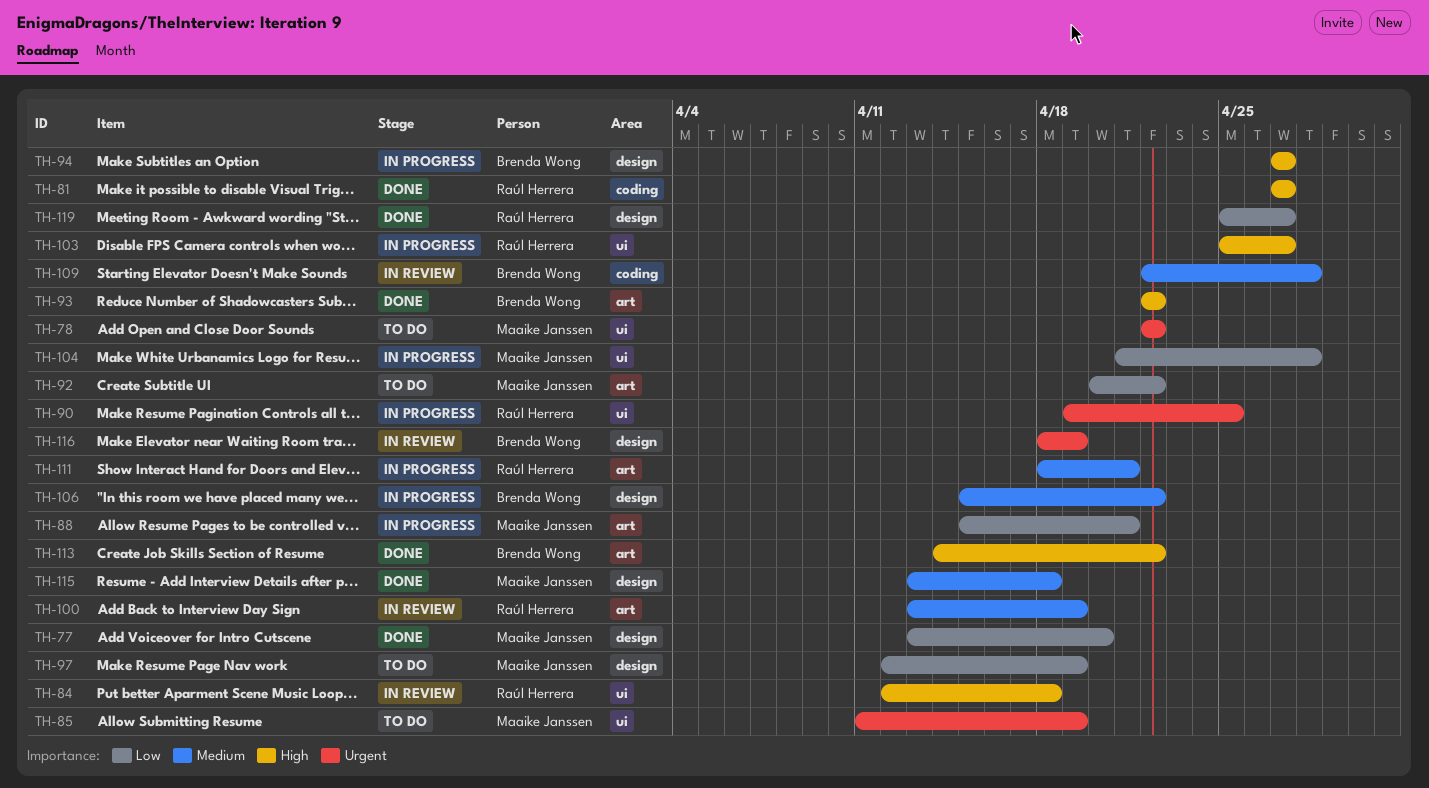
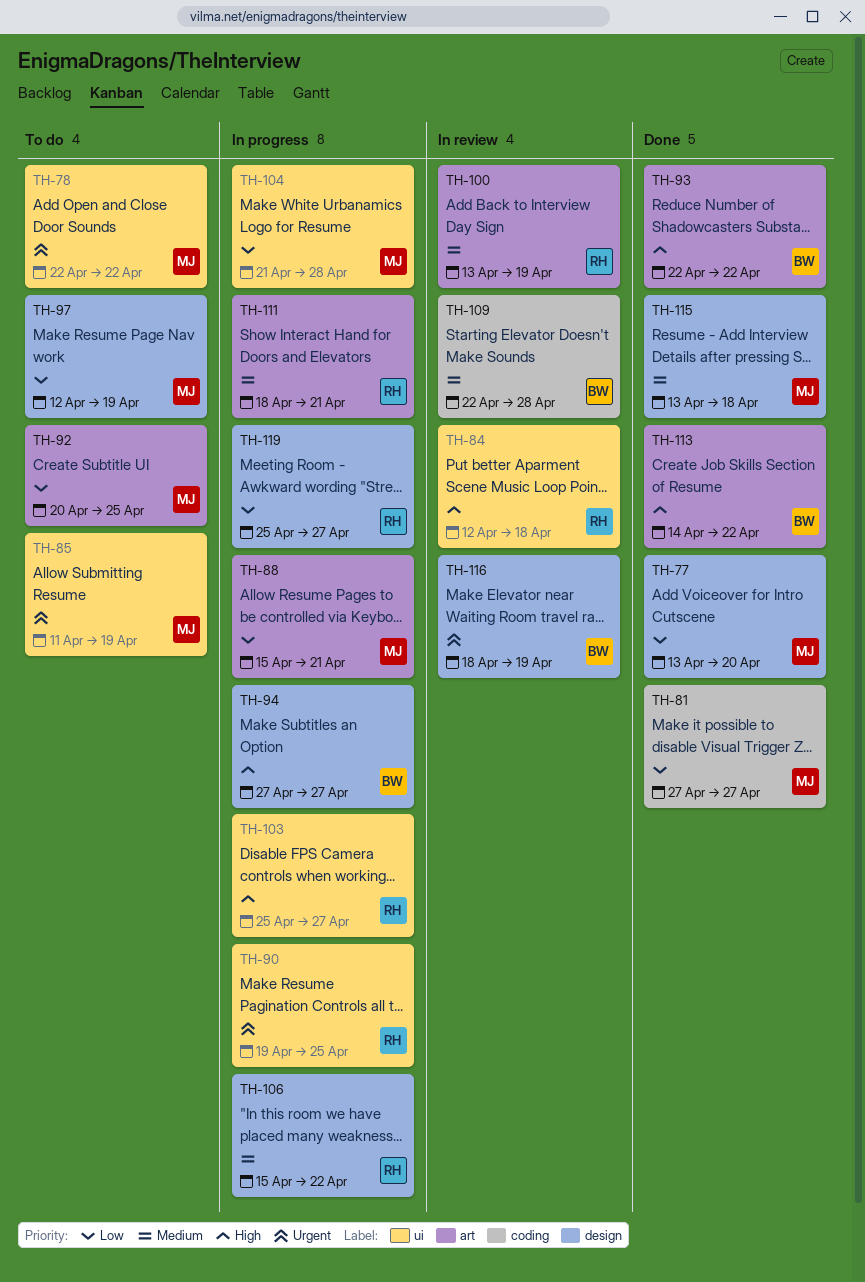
TH-81, owner: Raúl Herrera -> Maaike Janssen
TH-81, priority: High -> Low
TH-92, due: Apr 22 -> Apr 25
TH-106, owner: Brenda Wong -> Raúl Herrera
TH-119, status: Done -> In progress

